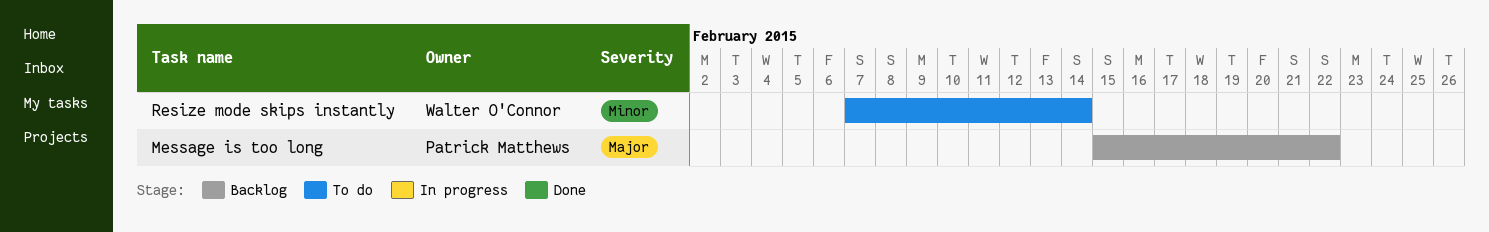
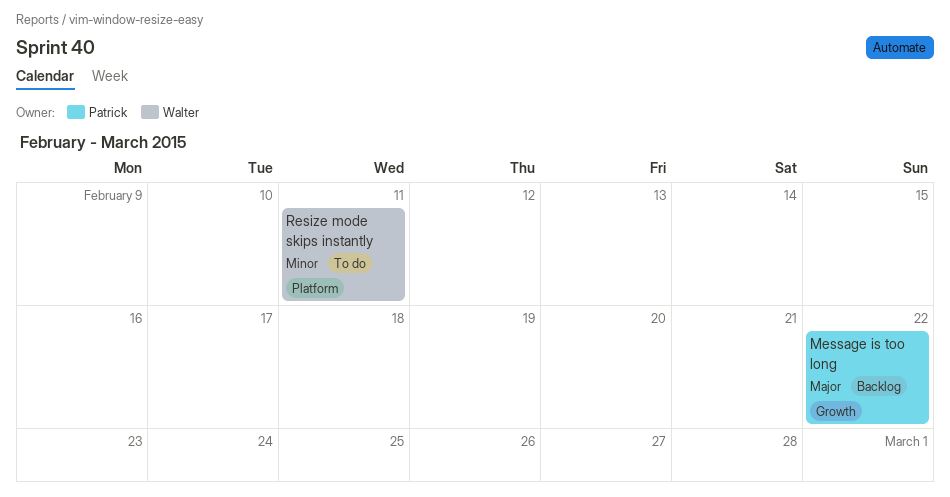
Resize mode skips instantly, due: Feb 14 -> Feb 11

